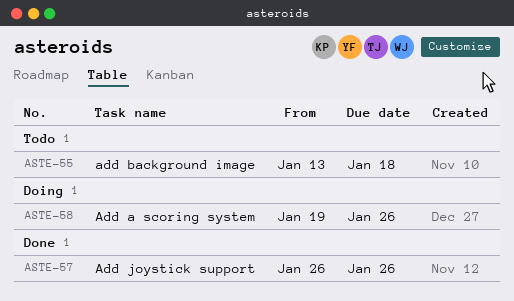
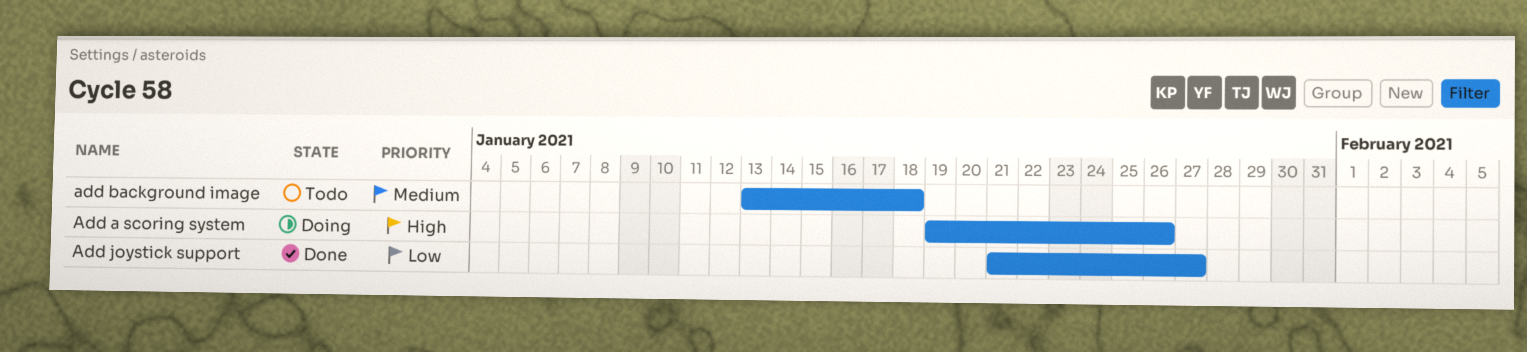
Add joystick support, start: Jan 26 -> Jan 21
Add joystick support, due: Jan 26 -> Jan 27

